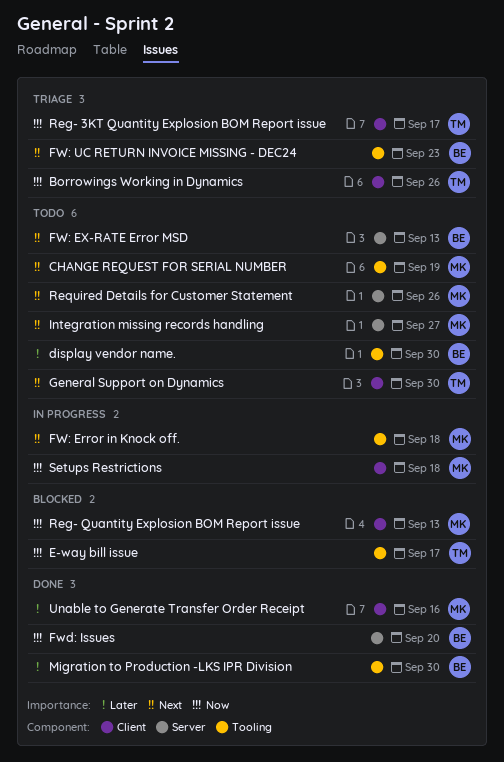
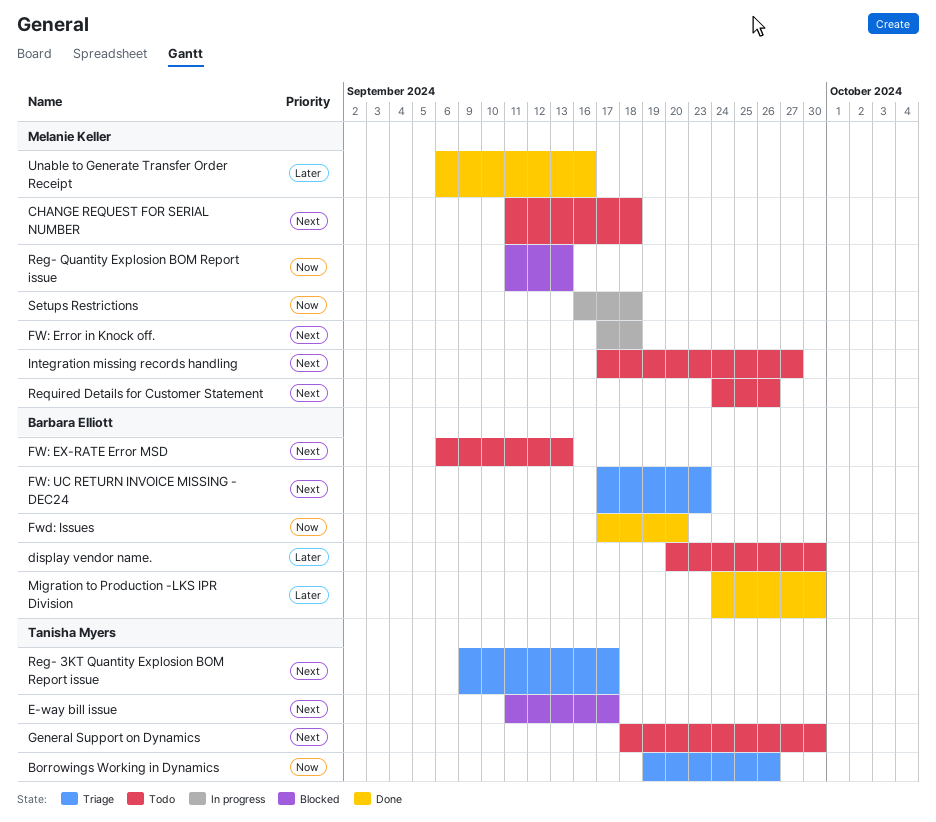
CHANGE REQUEST FOR SERIAL NUMBER, due: Sep 19 -> Sep 18
E-way bill issue, priority: Now -> Next
Reg- 3KT Quantity Explosion BOM Report issue, priority: Now -> Next

